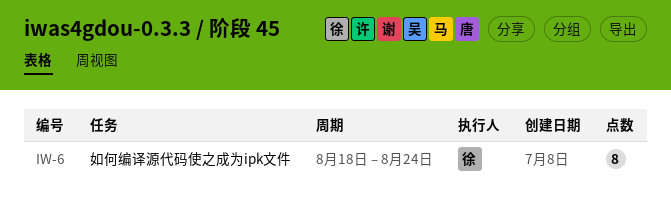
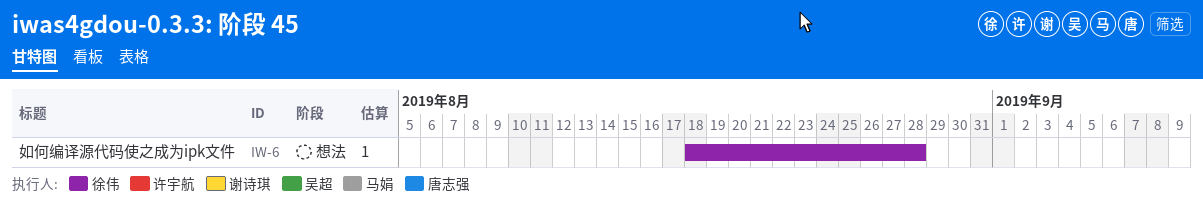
IW-6, estimate: 8 -> 1
IW-6, due: Aug 24 -> Aug 28

